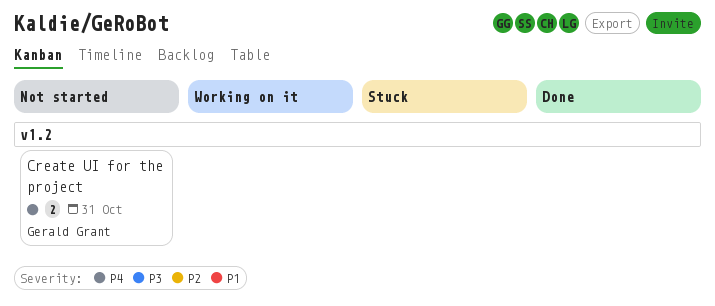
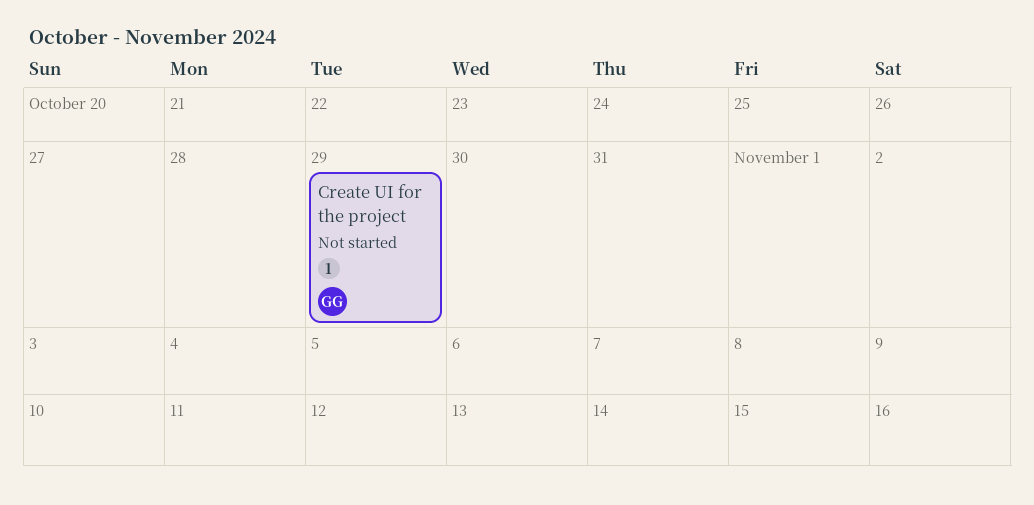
Create UI for the project, estimate: 2 -> 1
Create UI for the project, due: Oct 31 -> Oct 29

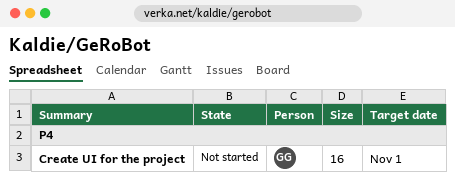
Create UI for the project, estimate: 1 -> 16
Create UI for the project, due: Oct 29 -> Nov 1

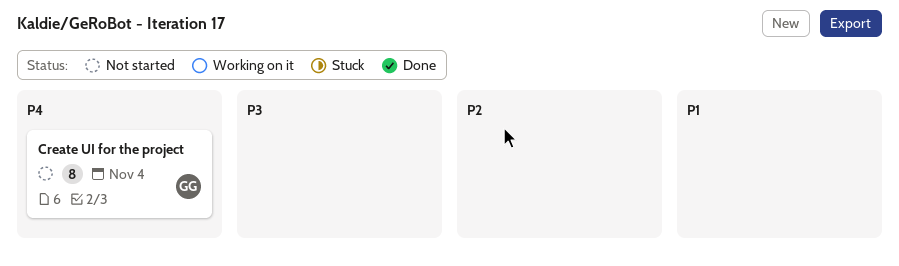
Create UI for the project, estimate: 16 -> 8
Create UI for the project, due: Nov 1 -> Nov 4

